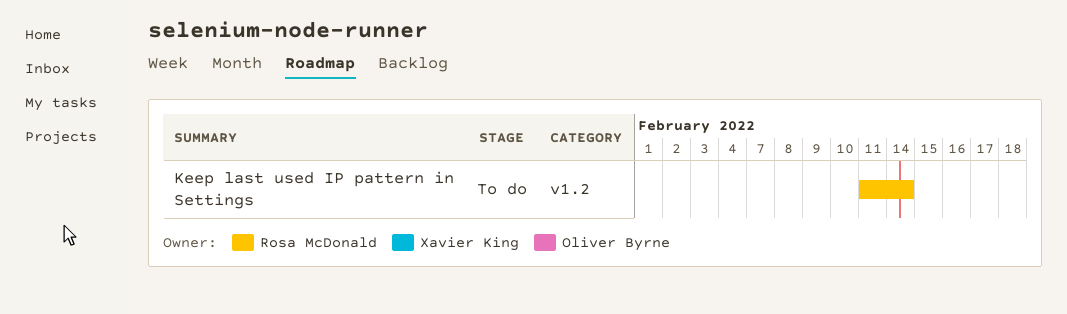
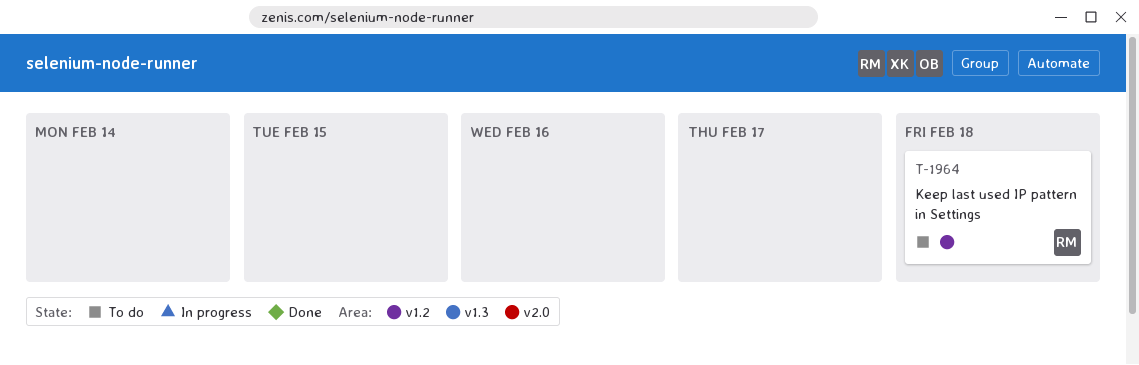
Keep last used IP pattern in Settings, due: Feb 14 -> Feb 18

